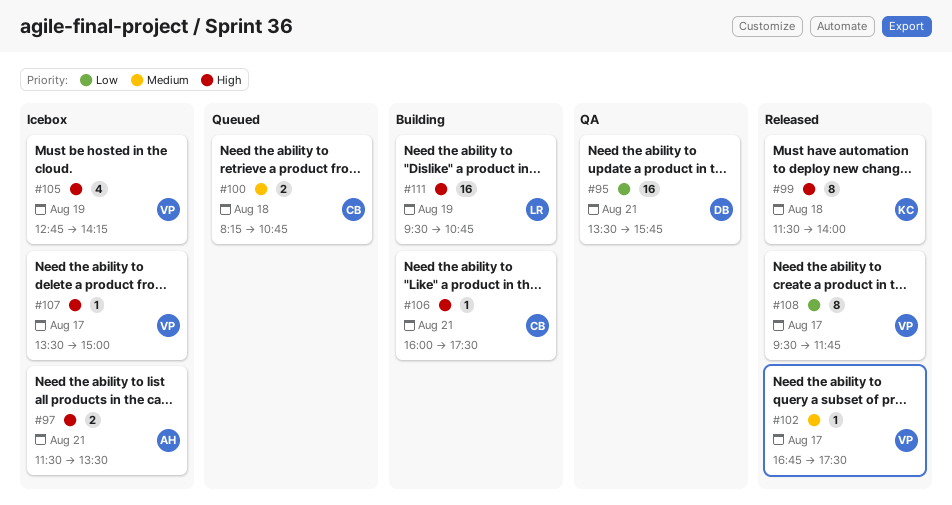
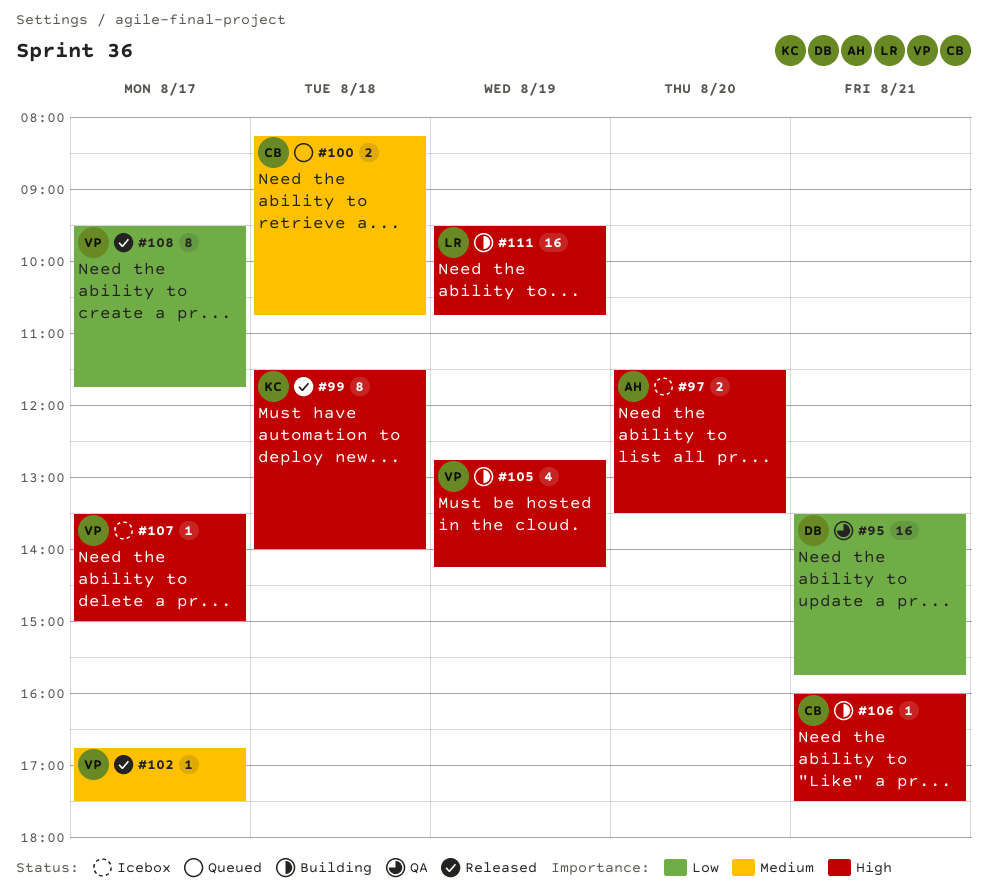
#97, day: Aug 21 -> Aug 20
#105, status: Icebox -> Building

